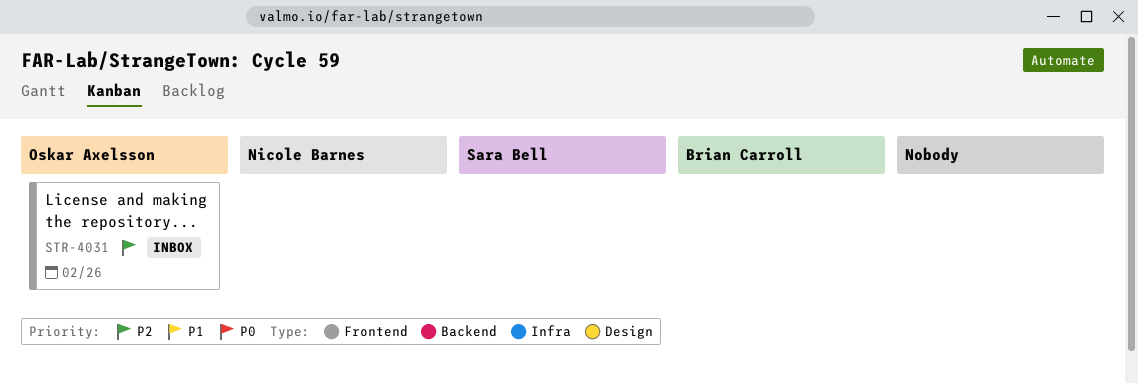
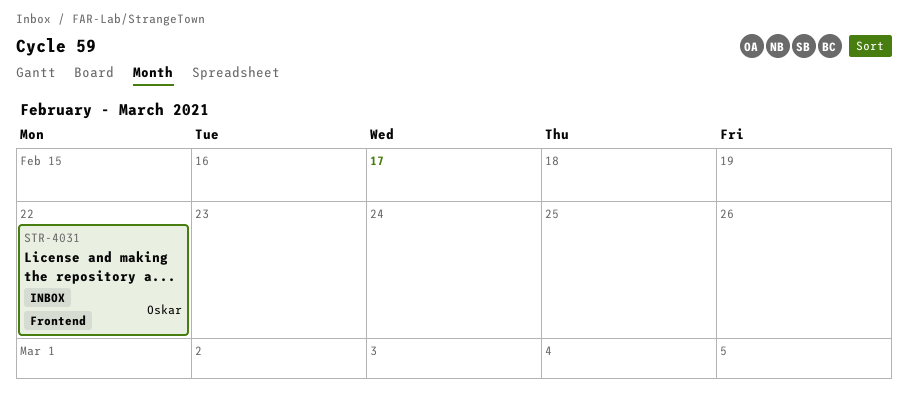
STR-4031, due: Feb 26 -> Feb 22

